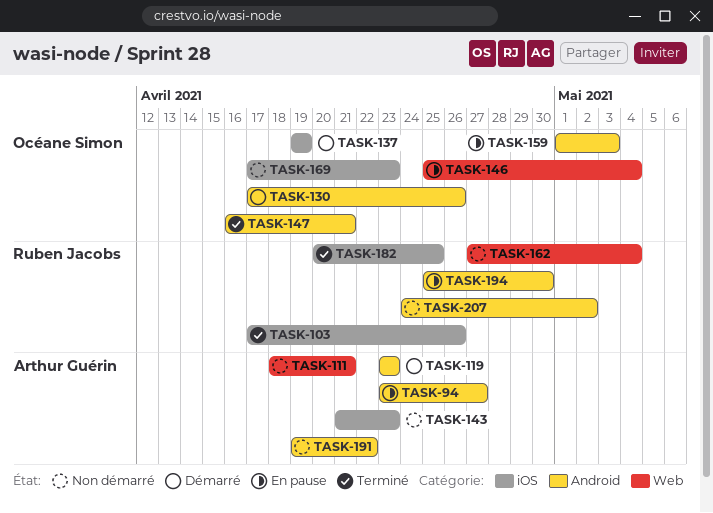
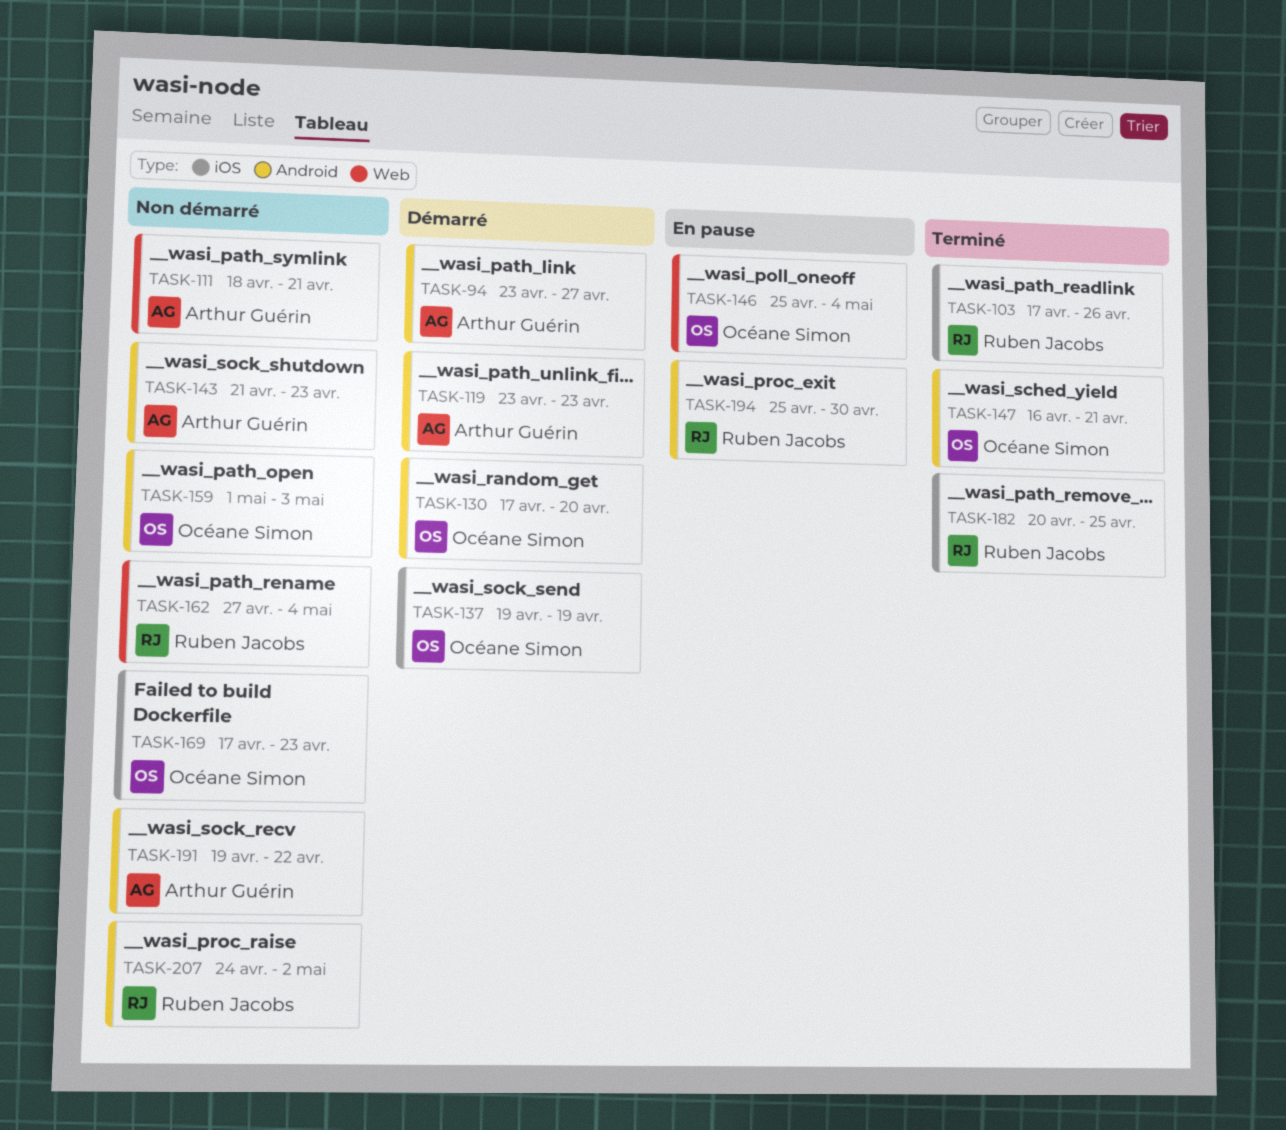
TASK-94, status: En pause -> Démarré
TASK-130, due: Apr 26 -> Apr 20
TASK-143, label: iOS -> Android
TASK-159, status: En pause -> Non démarré

